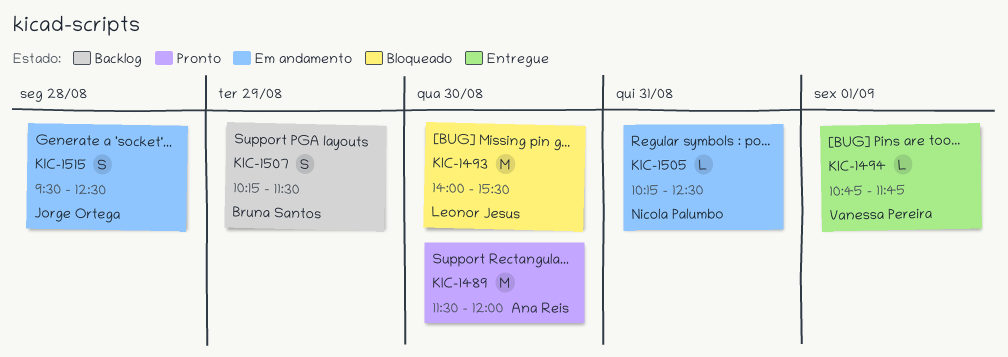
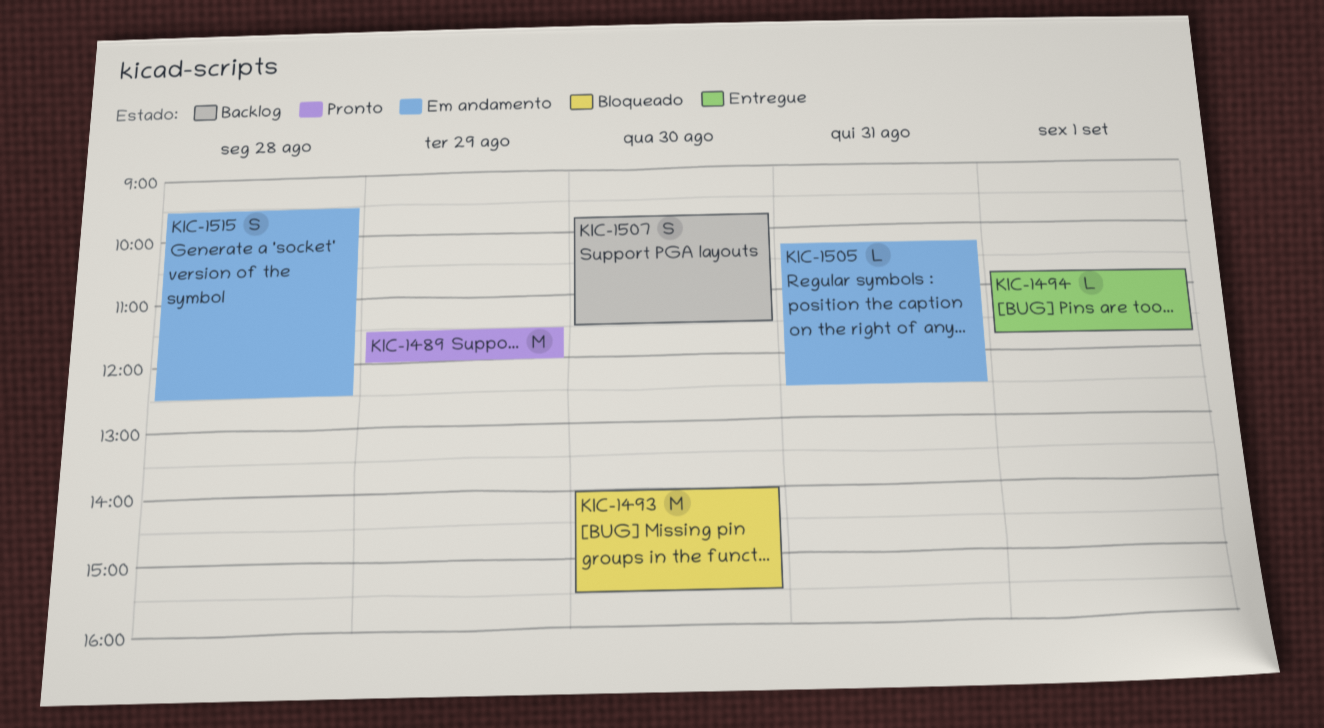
KIC-1489, day: Aug 30 -> Aug 29
KIC-1507, day: Aug 29 -> Aug 30
KIC-1507, begins: 10:15 -> 09:45

